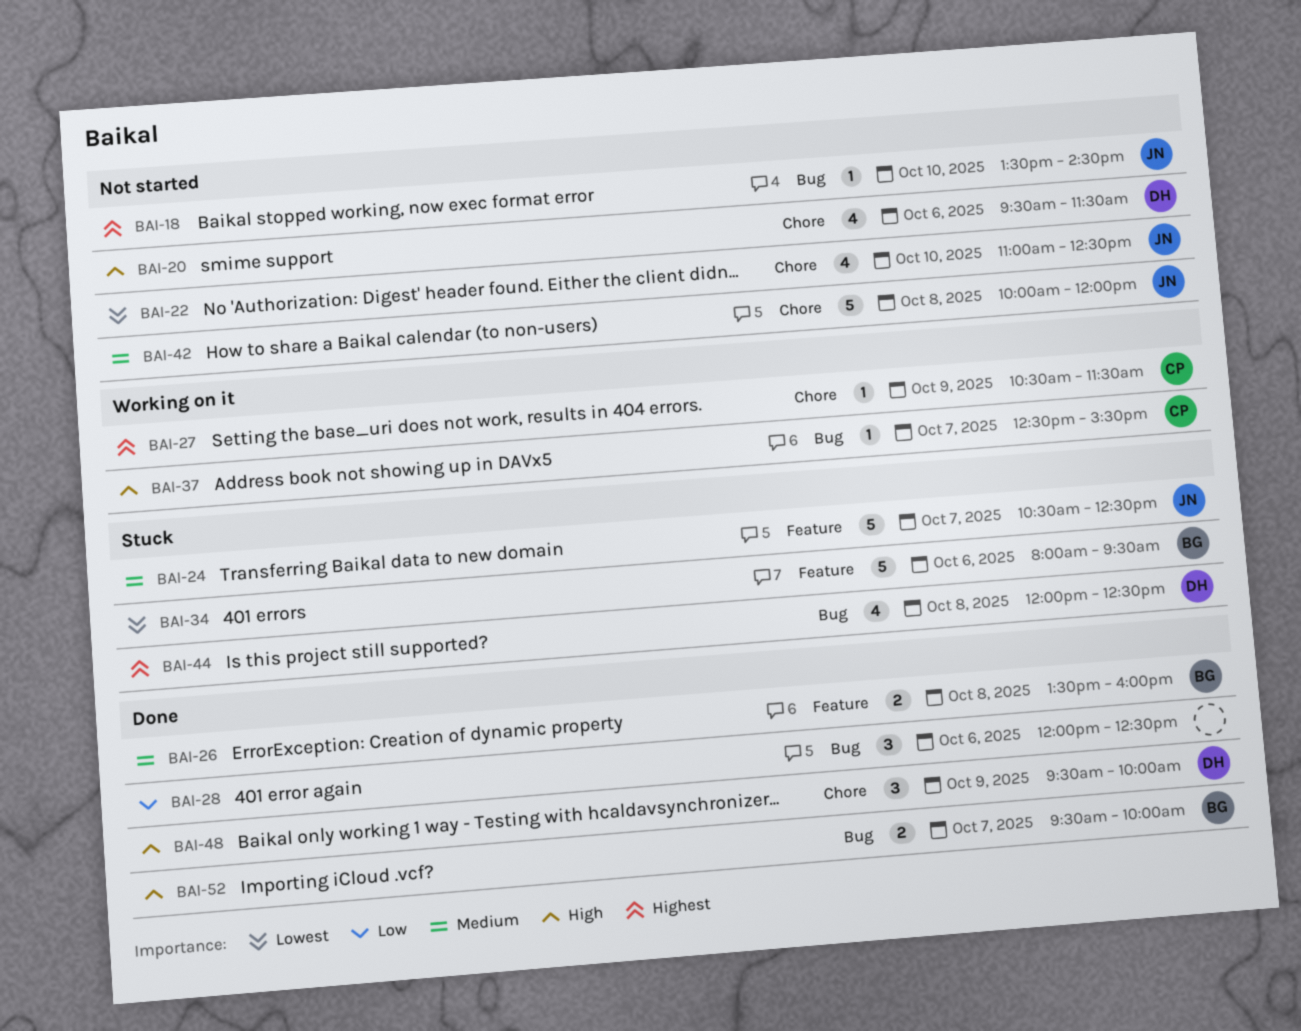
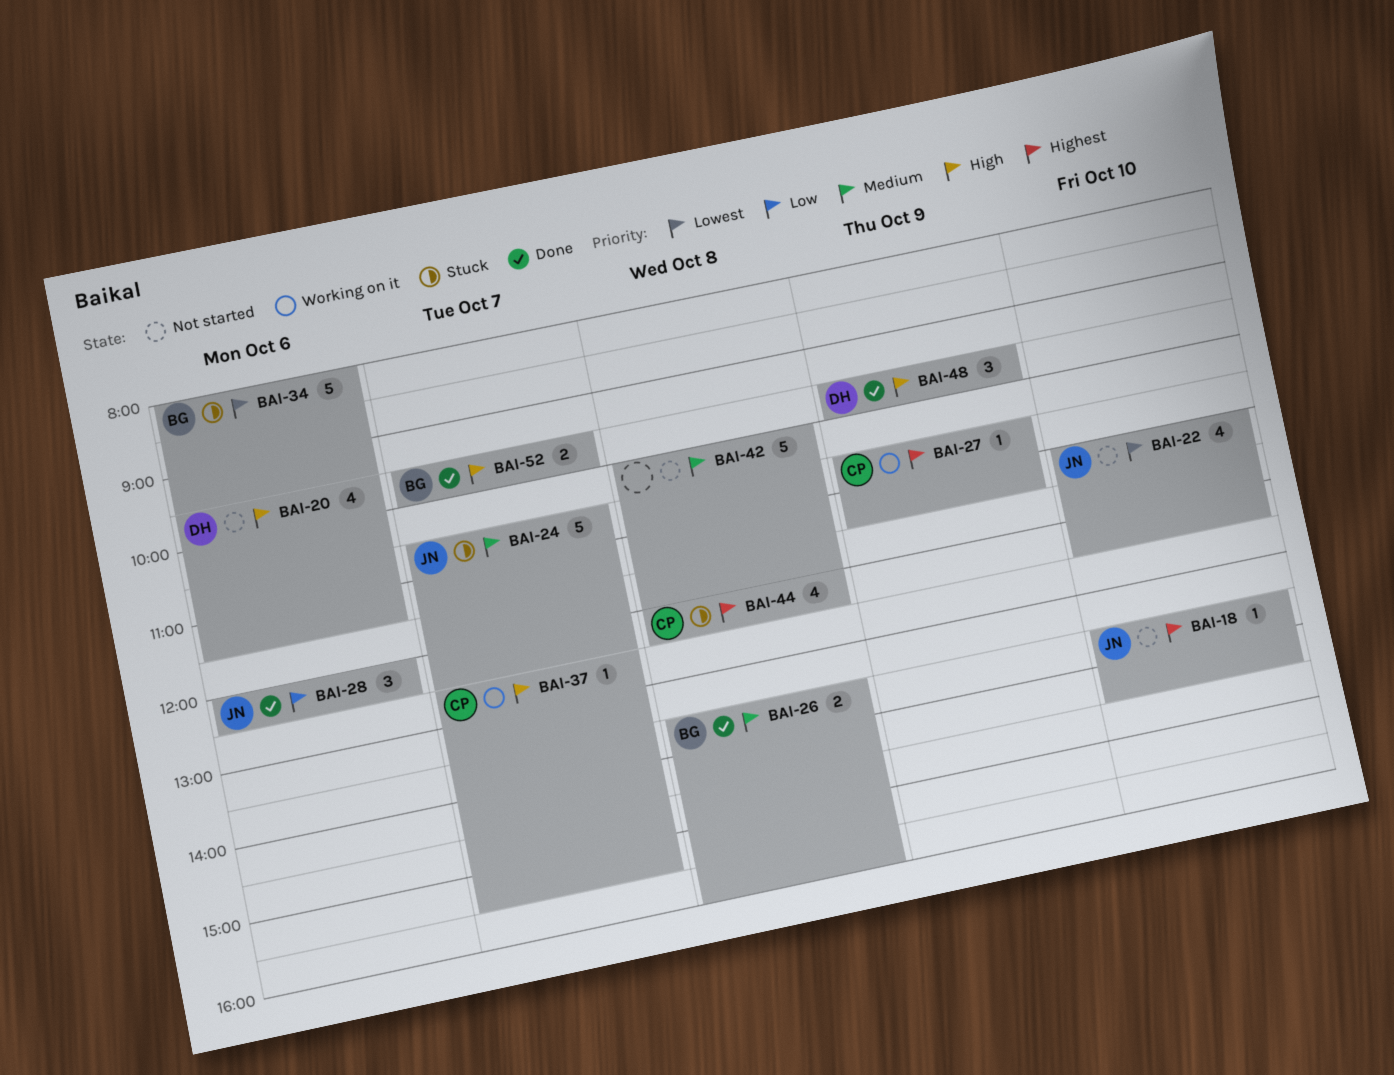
BAI-28, owner: none -> JN
BAI-42, owner: JN -> none
BAI-44, owner: DH -> CP

